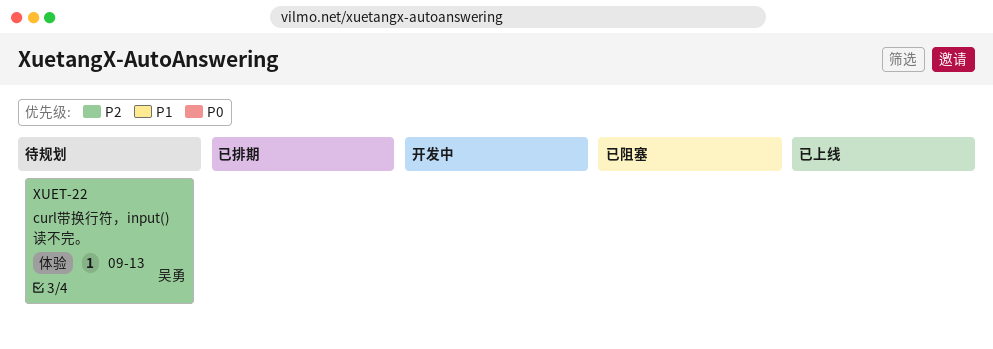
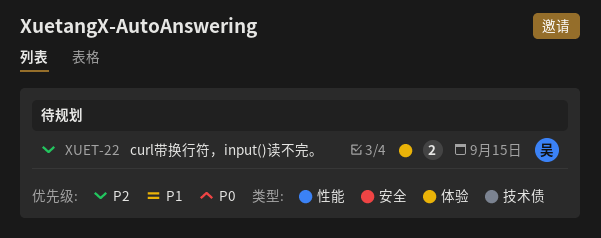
XUET-22, estimate: 1 -> 2
XUET-22, due: Sep 13 -> Sep 15

